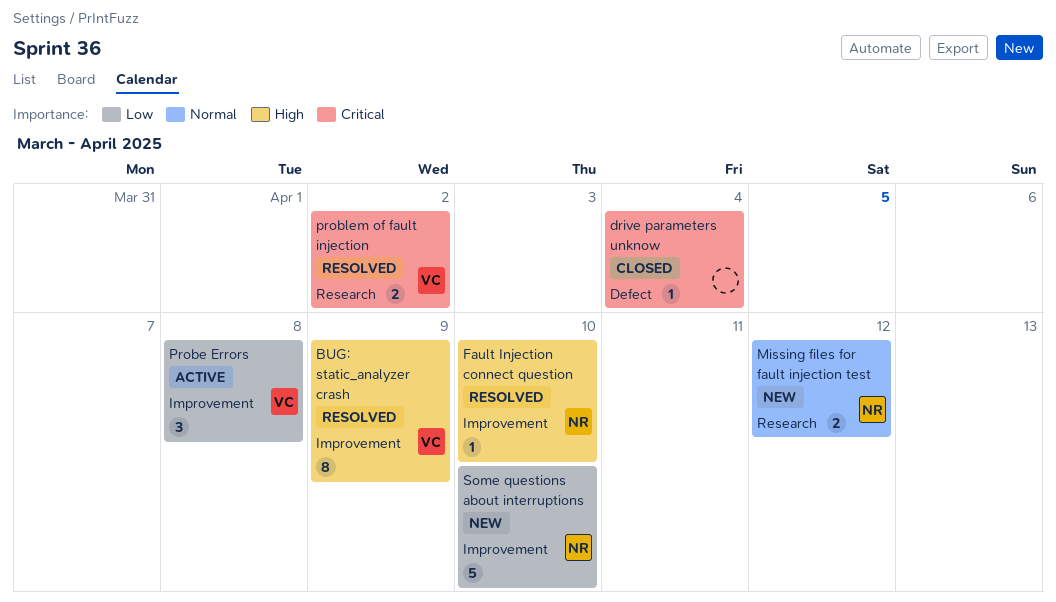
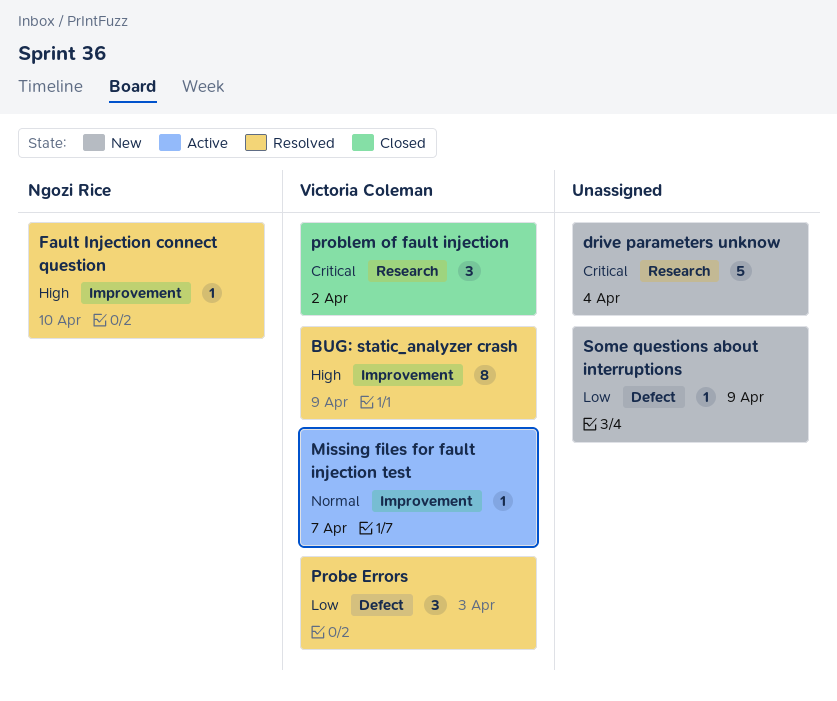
drive parameters unknow, status: Closed -> New
drive parameters unknow, label: Defect -> Research
drive parameters unknow, estimate: 1 -> 5
Missing files for fault injection test, status: New -> Active
Missing files for fault injection test, owner: Ngozi Rice -> Victoria Coleman
Missing files for fault injection test, label: Research -> Improvement
Missing files for fault injection test, estimate: 2 -> 1
Missing files for fault injection test, due: Apr 12 -> Apr 7
Probe Errors, status: Active -> Resolved
Probe Errors, label: Improvement -> Defect
Probe Errors, due: Apr 8 -> Apr 3
problem of fault injection, status: Resolved -> Closed
problem of fault injection, estimate: 2 -> 3
Some questions about interruptions, owner: Ngozi Rice -> none
Some questions about interruptions, label: Improvement -> Defect
Some questions about interruptions, estimate: 5 -> 1
Some questions about interruptions, due: Apr 10 -> Apr 9

